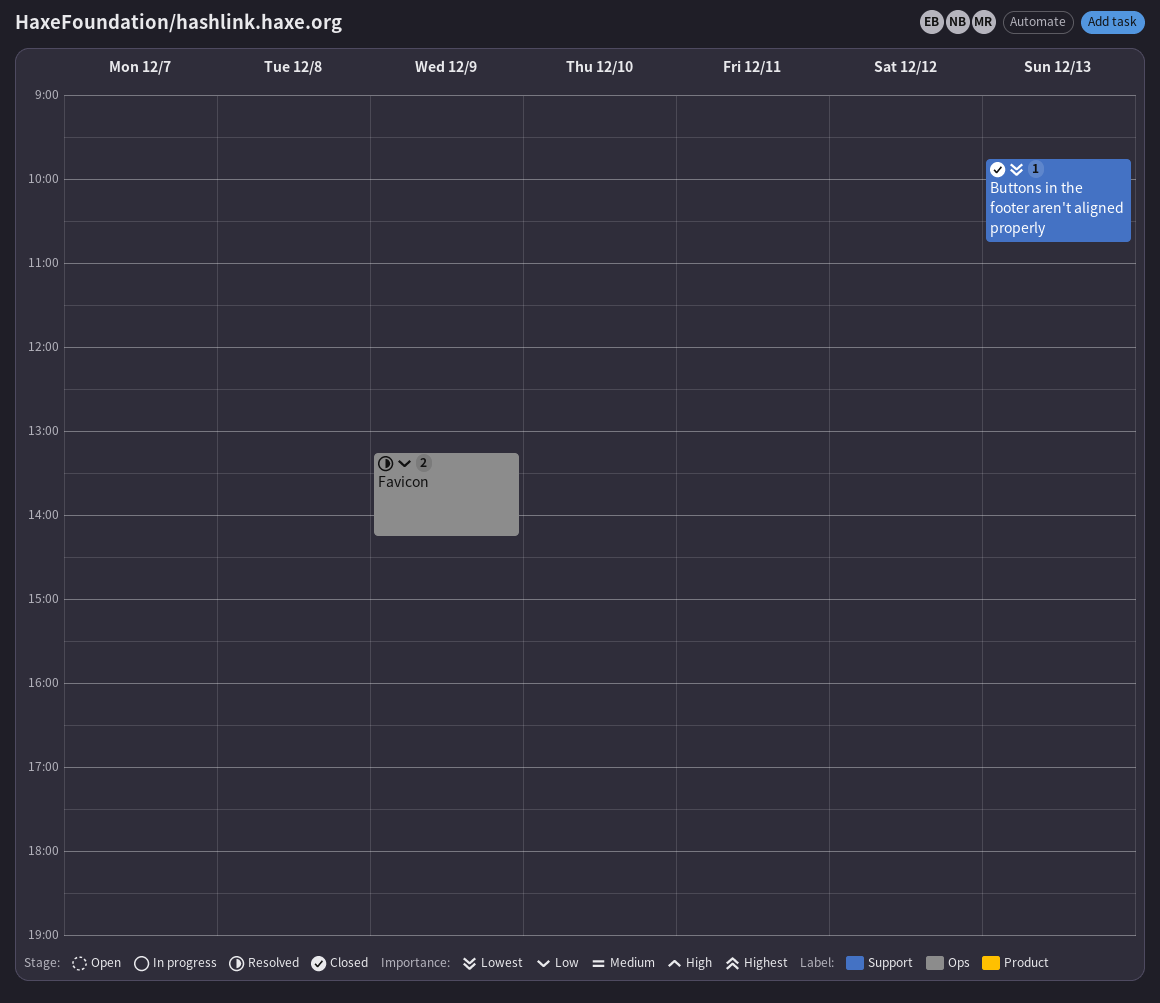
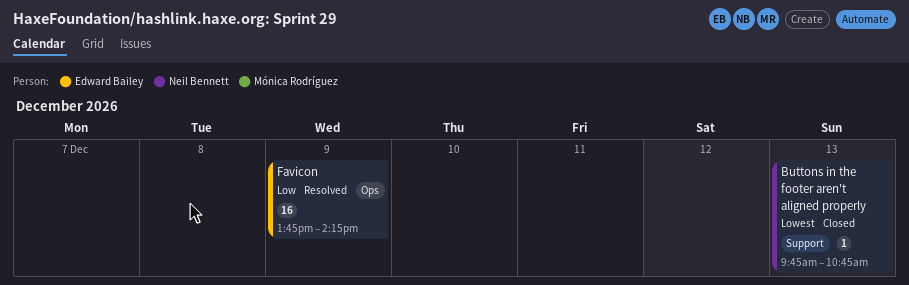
Favicon, estimate: 2 -> 16
Favicon, begins: 13:15 -> 13:45

